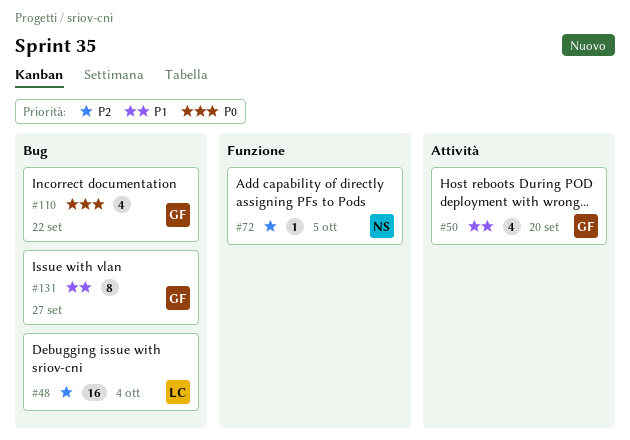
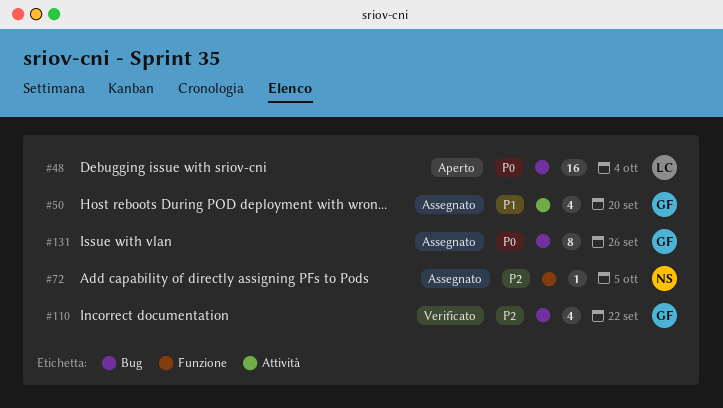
#48, priority: P2 -> P0
#110, priority: P0 -> P2
#131, priority: P1 -> P0
#131, due: Sep 27 -> Sep 26

